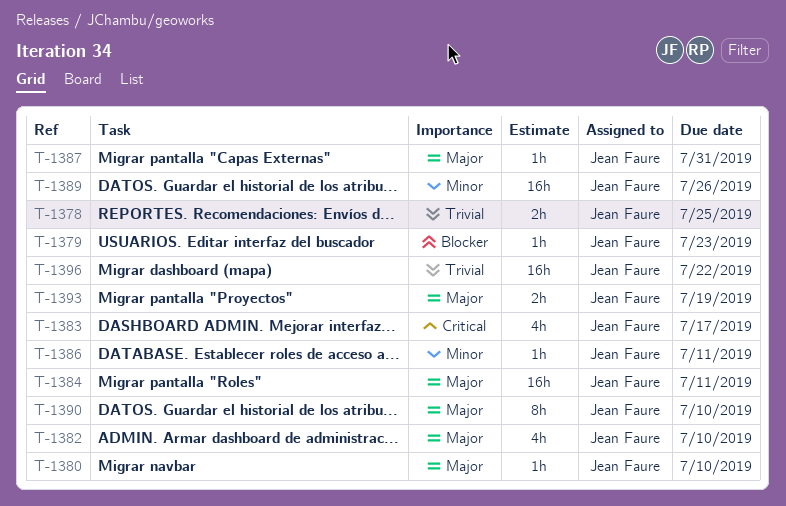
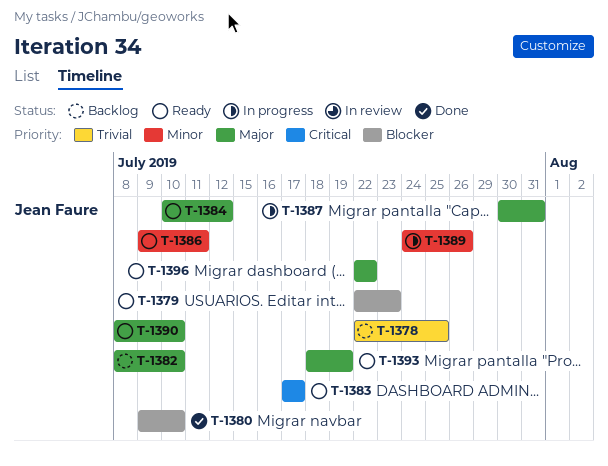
T-1380, priority: Major -> Blocker
T-1384, due: Jul 11 -> Jul 12
T-1396, priority: Trivial -> Major

